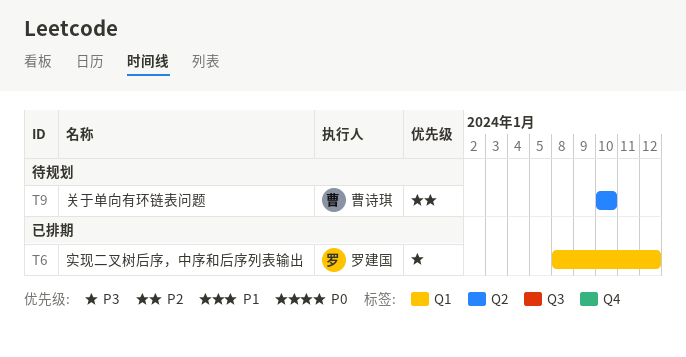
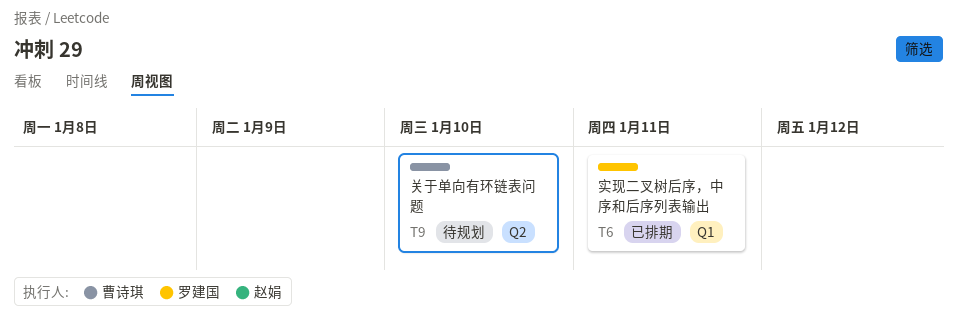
T6, due: Jan 12 -> Jan 11

